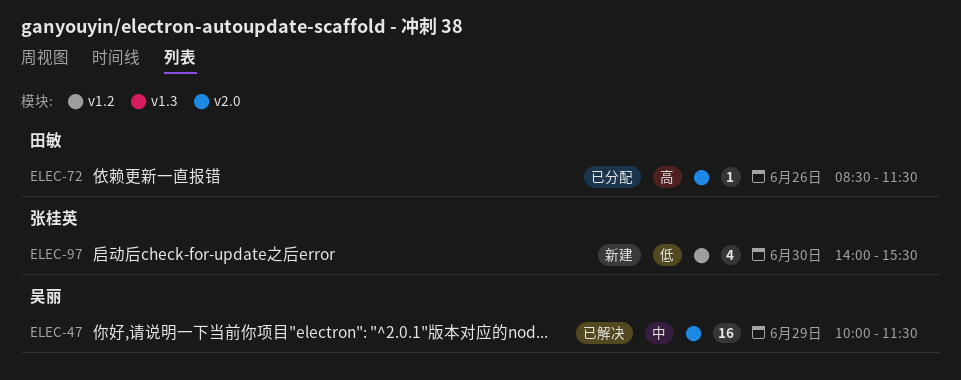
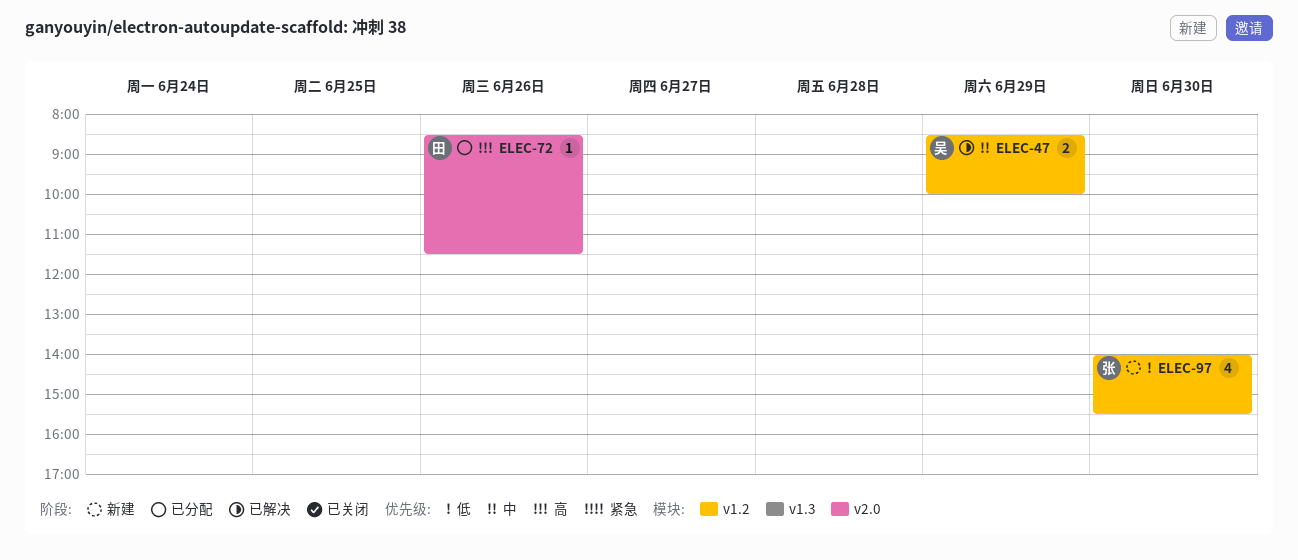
ELEC-47, label: v2.0 -> v1.2
ELEC-47, estimate: 16 -> 2
ELEC-47, begins: 10:00 -> 08:30
ELEC-47, ends: 11:30 -> 10:00

